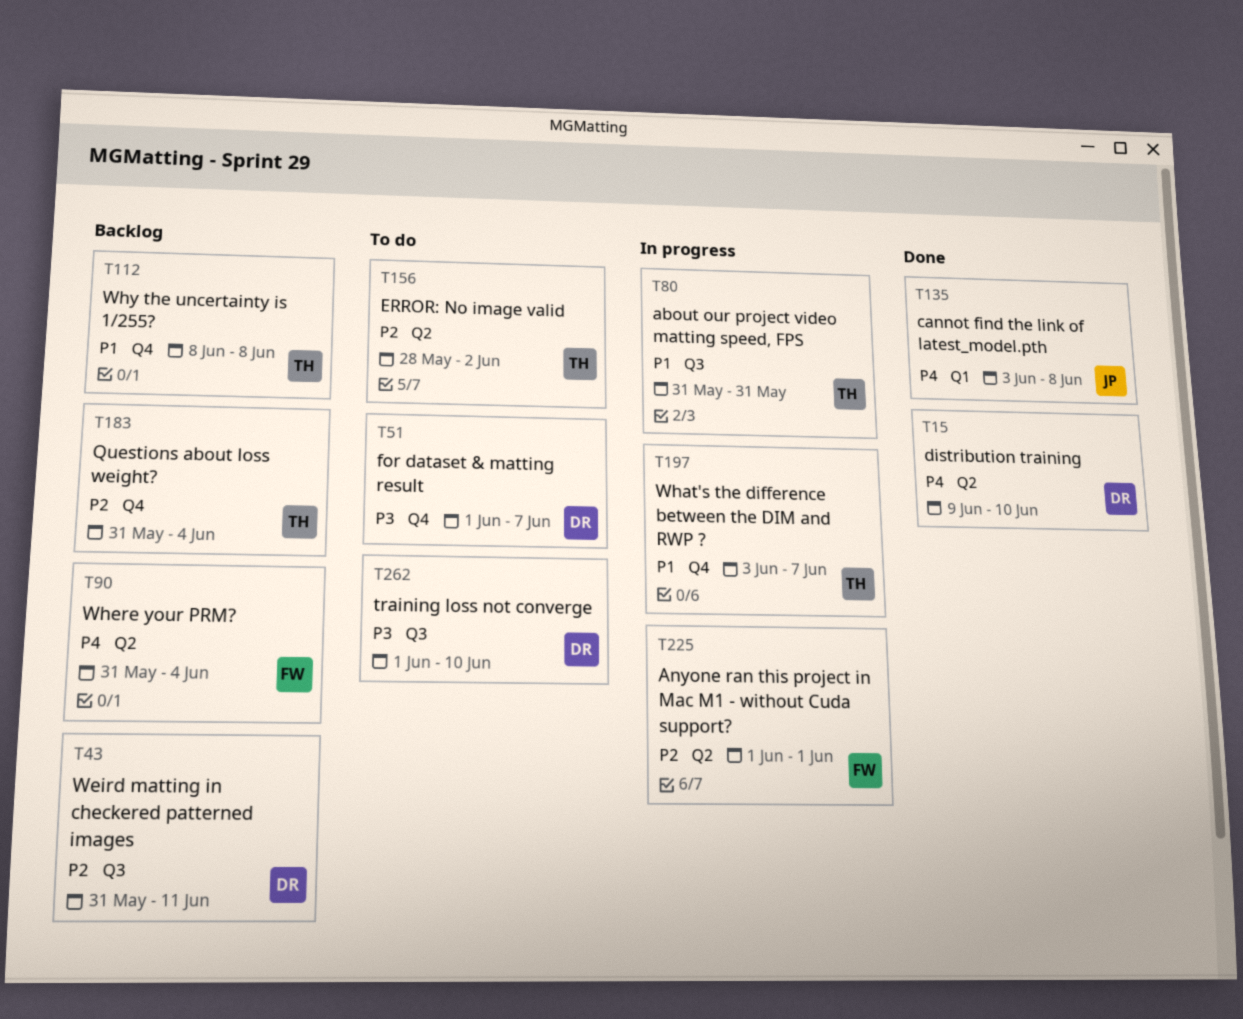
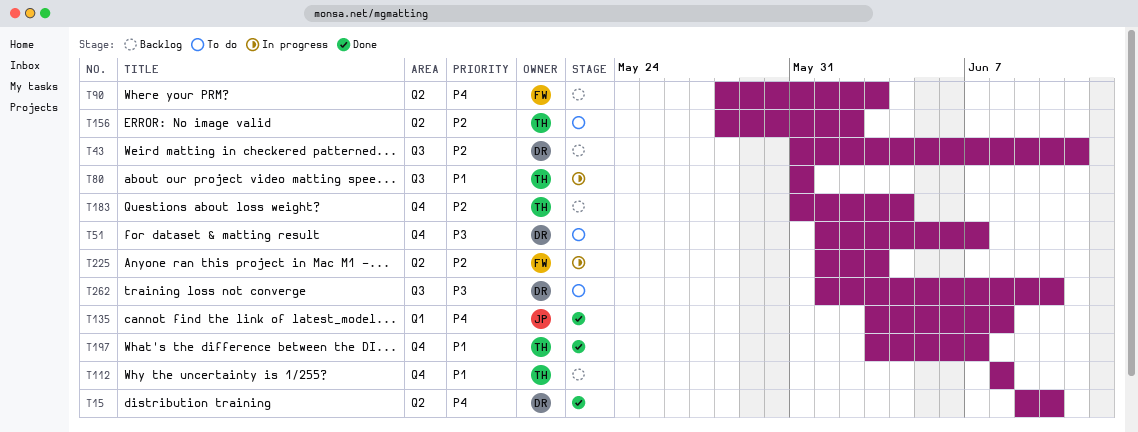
T90, start: May 31 -> May 28
T90, due: Jun 4 -> Jun 3
T197, status: In progress -> Done
T225, due: Jun 1 -> Jun 3

